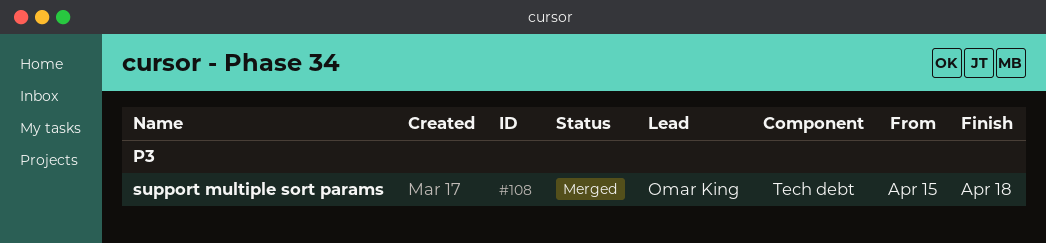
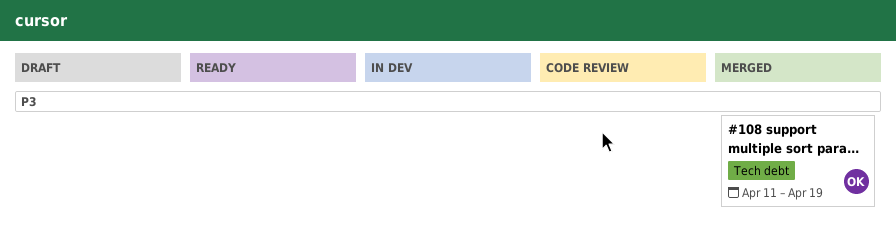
#108, start: Apr 15 -> Apr 11
#108, due: Apr 18 -> Apr 19

